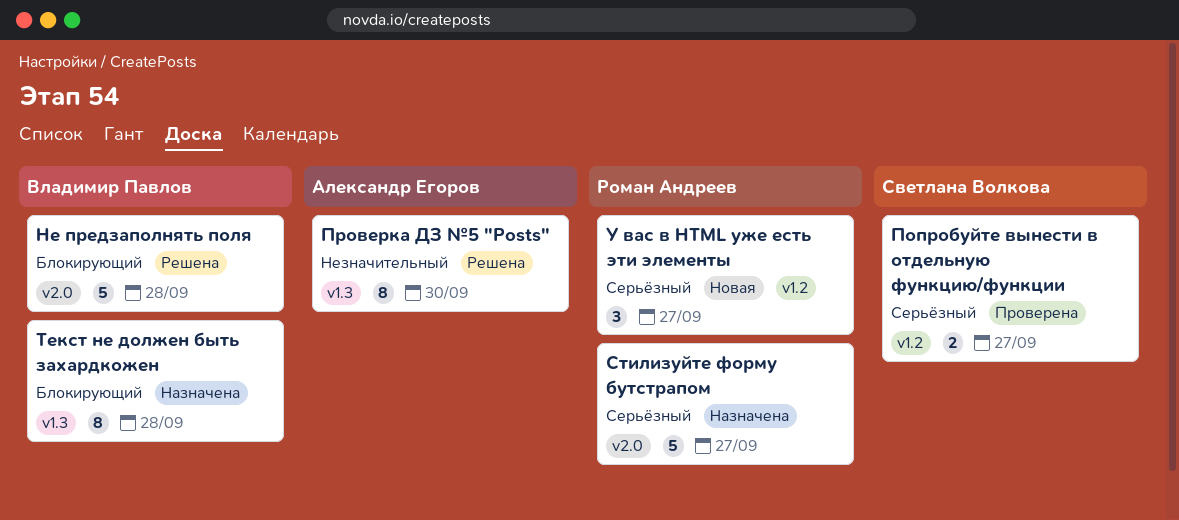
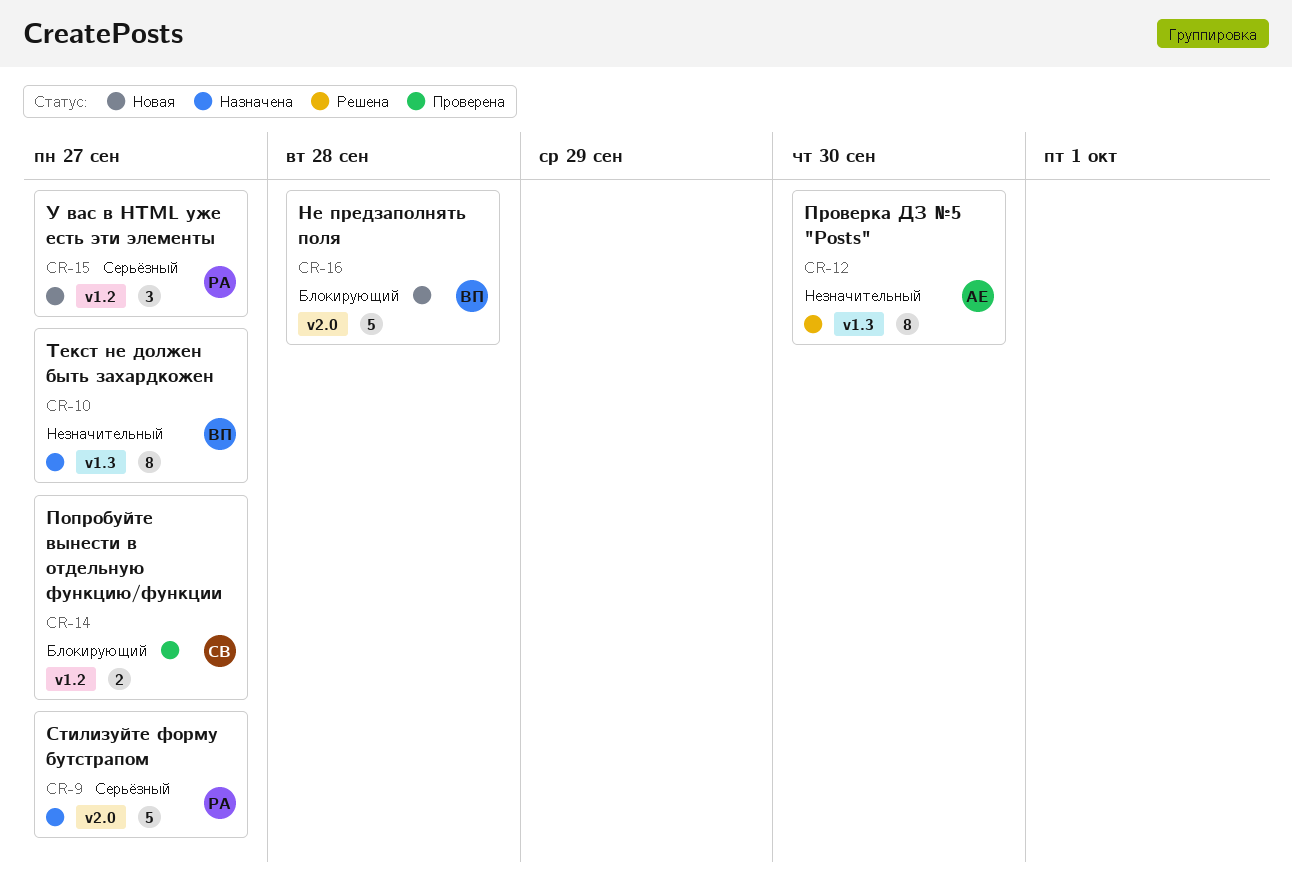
Не предзаполнять поля, status: Решена -> Новая
Попробуйте вынести в отдельную функцию/функции, priority: Серьёзный -> Блокирующий
Текст не должен быть захардкожен, priority: Блокирующий -> Незначительный
Текст не должен быть захардкожен, due: Sep 28 -> Sep 27

